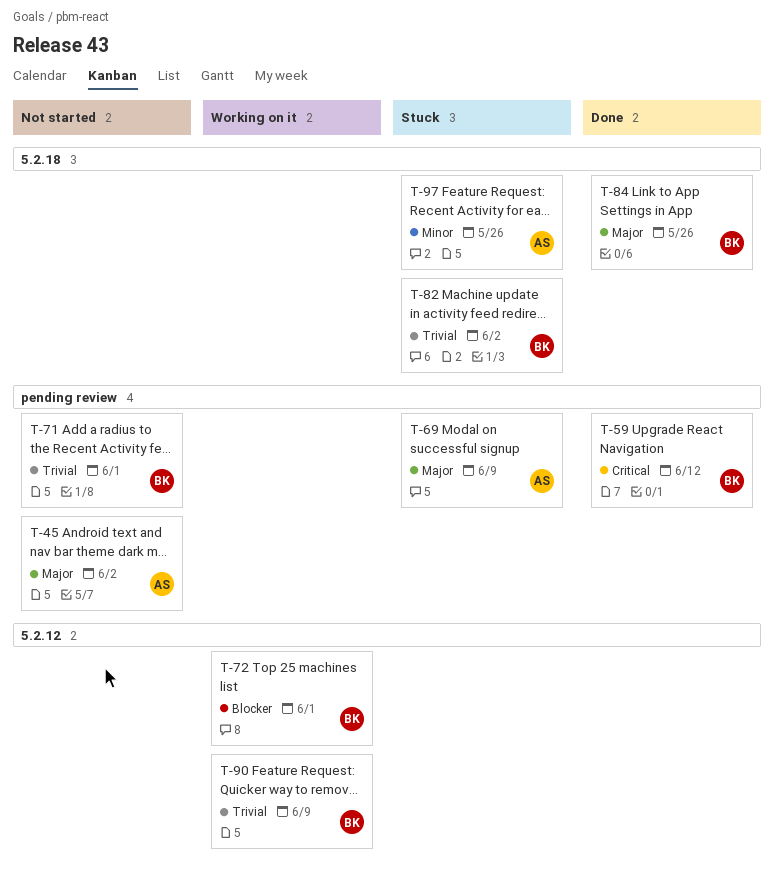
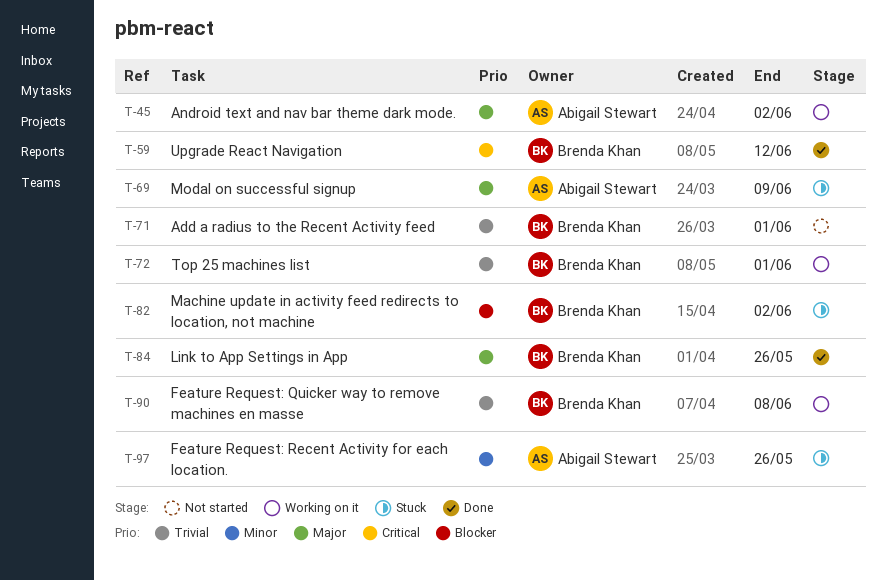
T-45, status: Not started -> Working on it
T-72, priority: Blocker -> Trivial
T-82, priority: Trivial -> Blocker
T-90, due: Jun 9 -> Jun 8

